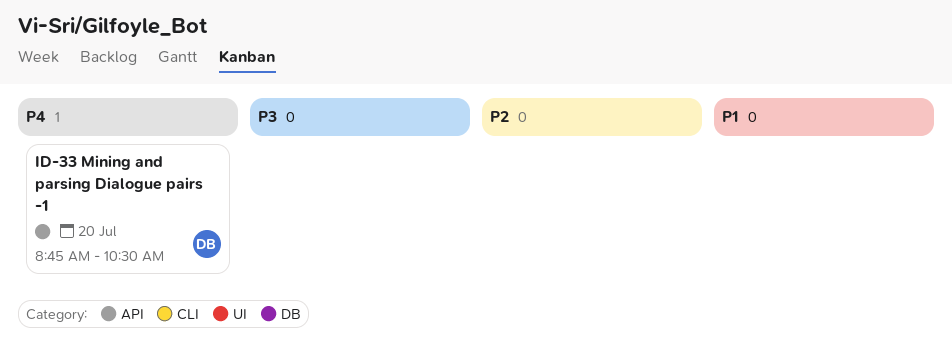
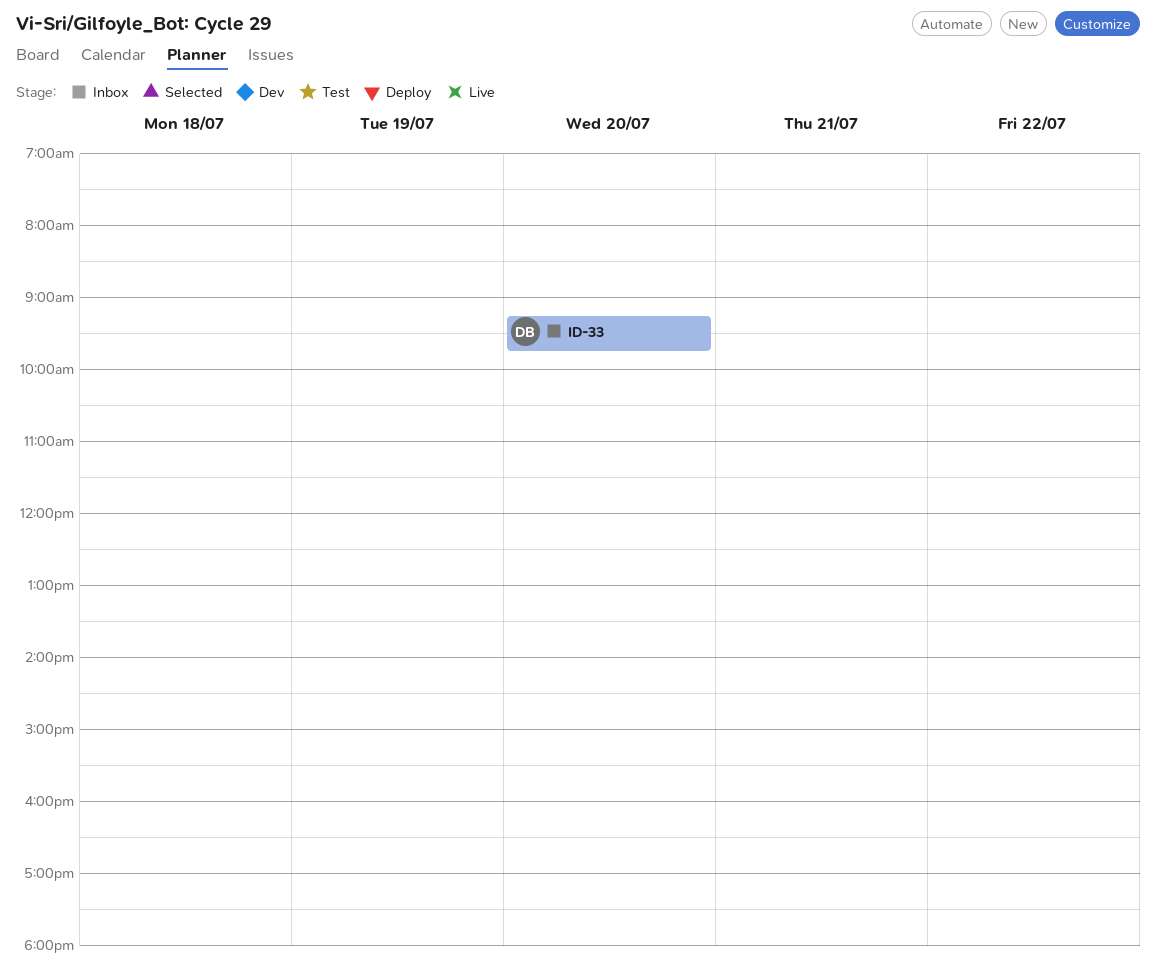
ID-33, begins: 08:45 -> 09:15
ID-33, ends: 10:30 -> 09:45

